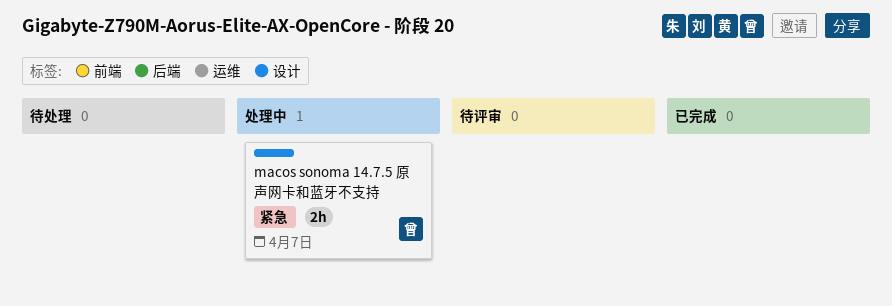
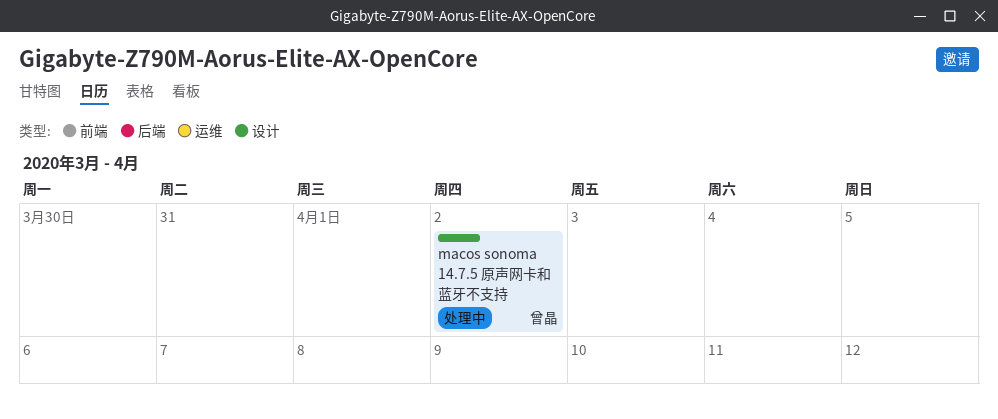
macos sonoma 14.7.5 原声网卡和蓝牙不支持, due: Apr 7 -> Apr 2

